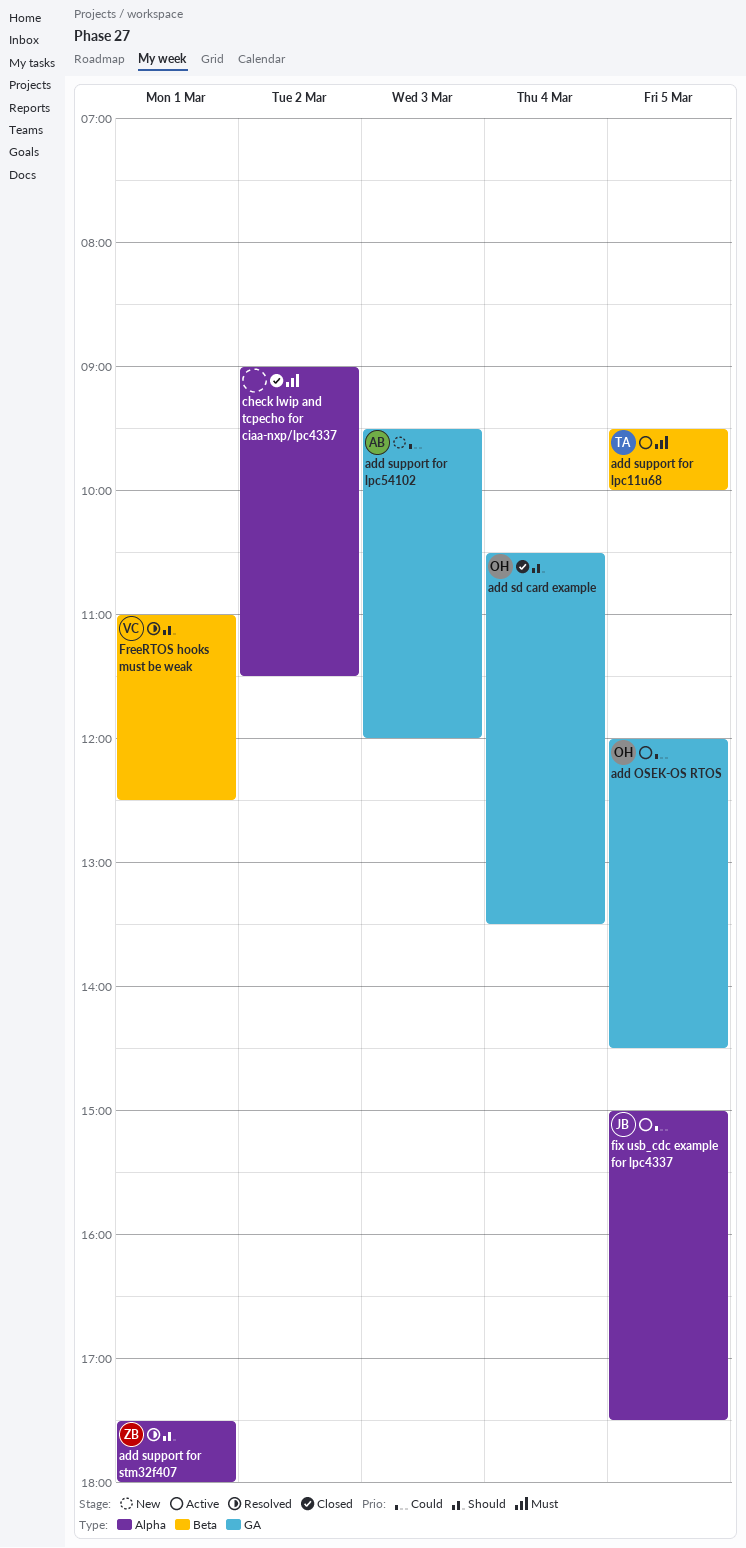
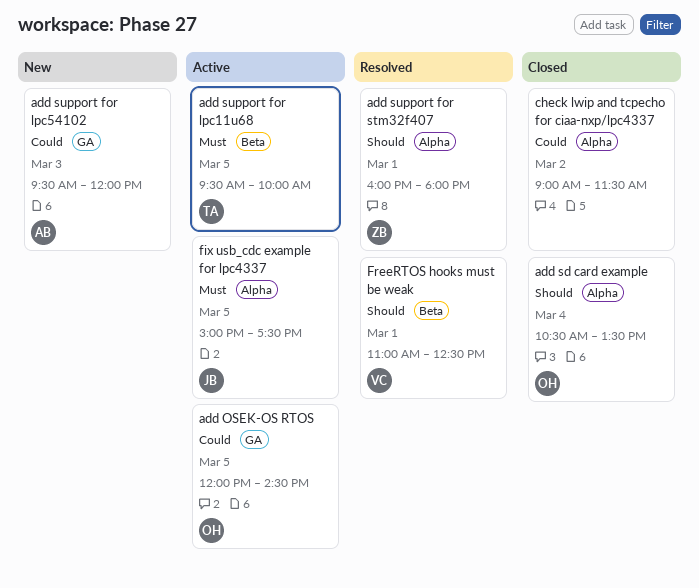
add sd card example, label: GA -> Alpha
add support for stm32f407, begins: 17:30 -> 16:00
check lwip and tcpecho for ciaa-nxp/lpc4337, priority: Must -> Could
fix usb_cdc example for lpc4337, priority: Could -> Must

